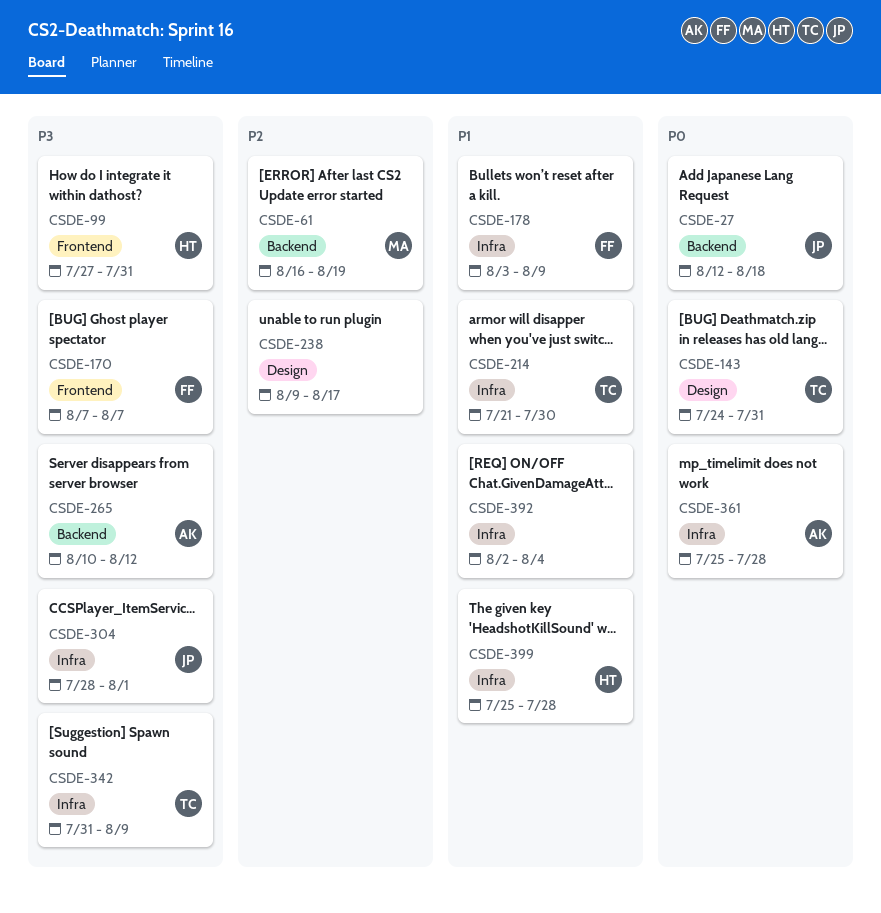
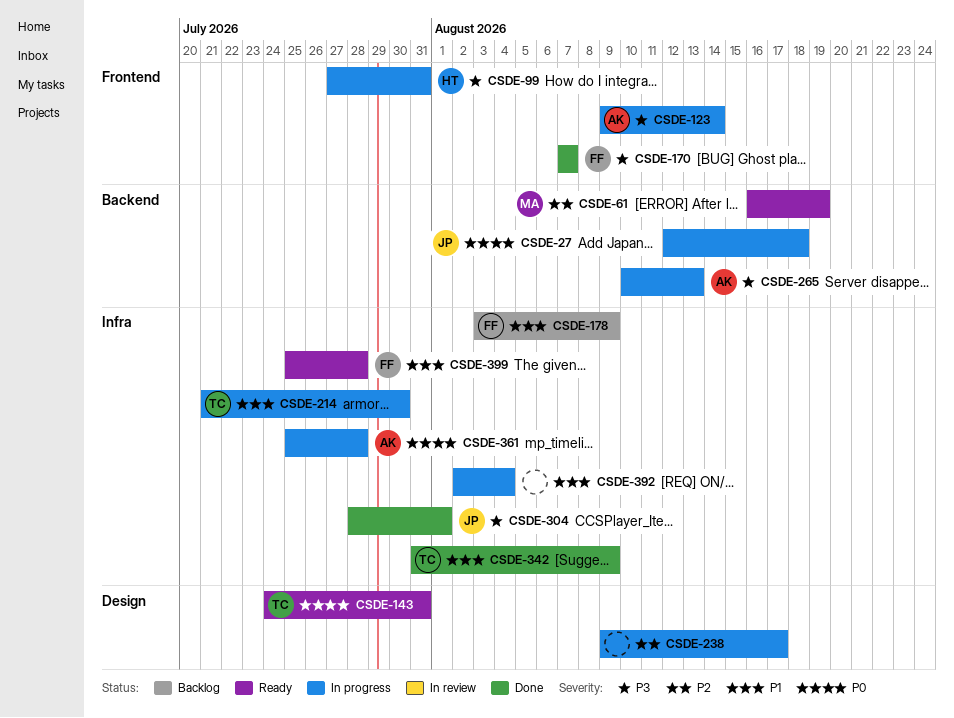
CSDE-123: none -> present
CSDE-265, due: Aug 12 -> Aug 13
CSDE-342, priority: P3 -> P1
CSDE-399, owner: HT -> FF

